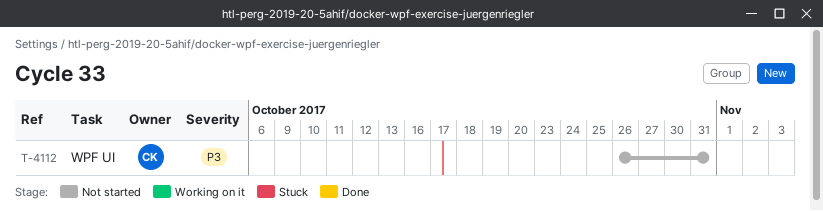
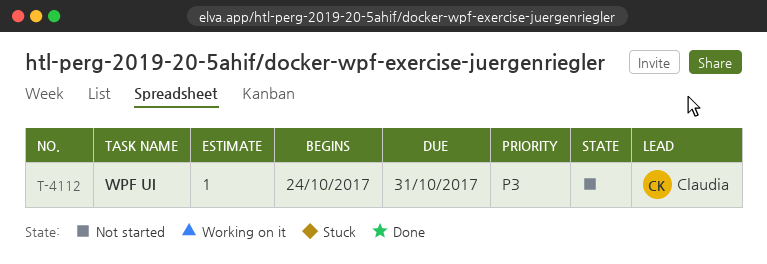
T-4112, start: Oct 26 -> Oct 24

